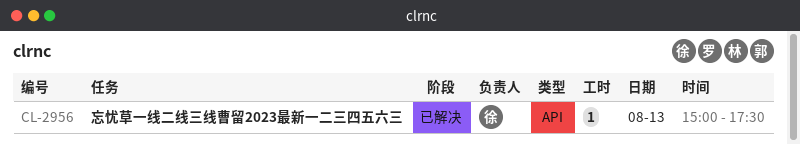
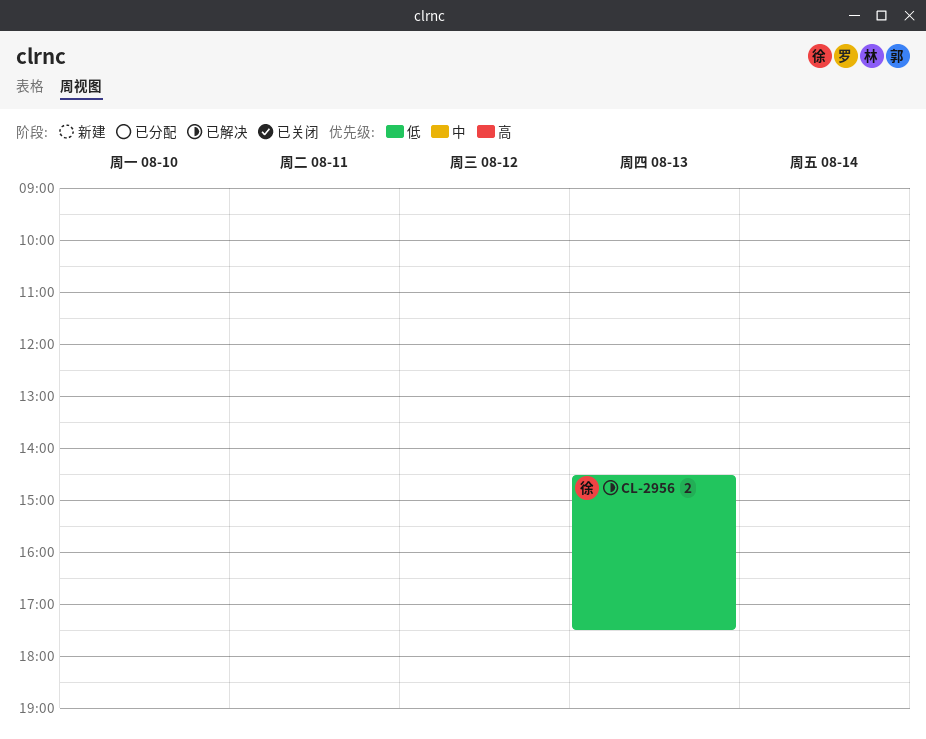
CL-2956, estimate: 1 -> 2
CL-2956, begins: 15:00 -> 14:30

